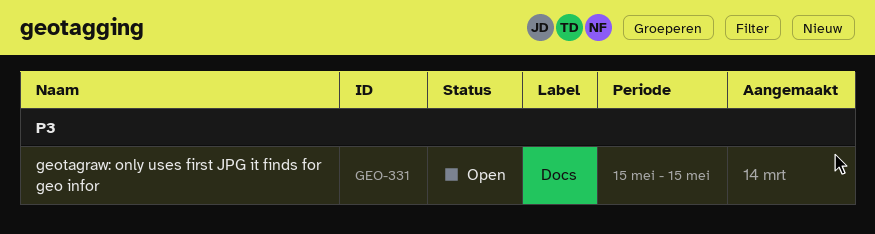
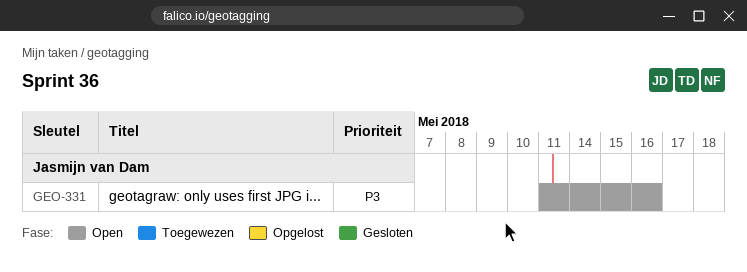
GEO-331, start: May 15 -> May 11
GEO-331, due: May 15 -> May 16

